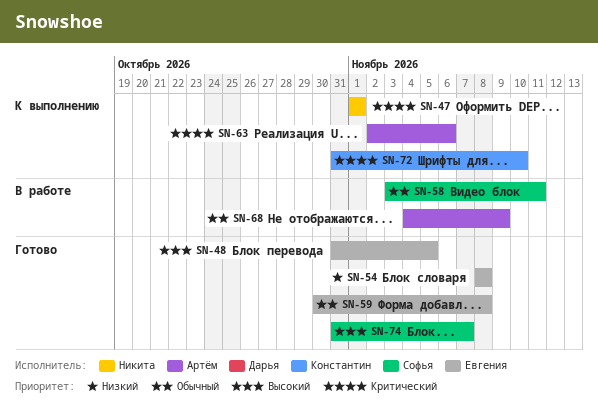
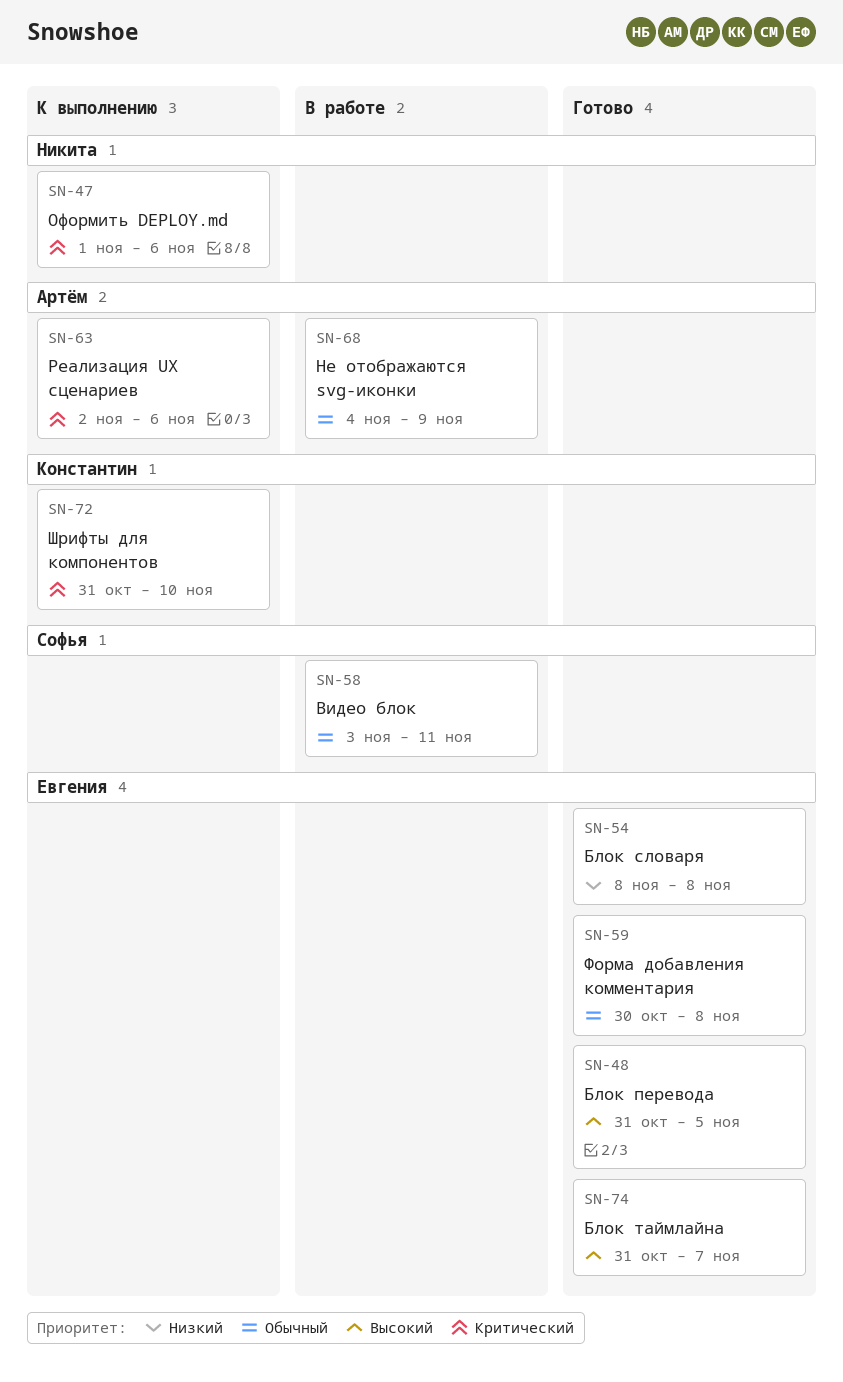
SN-47, due: Nov 1 -> Nov 6
SN-74, owner: Софья -> Евгения

